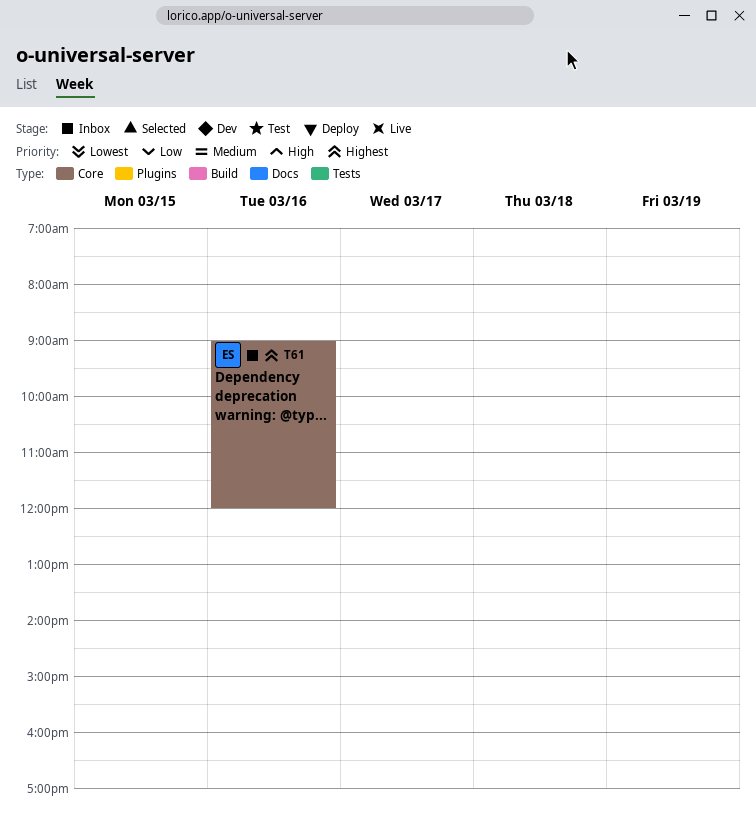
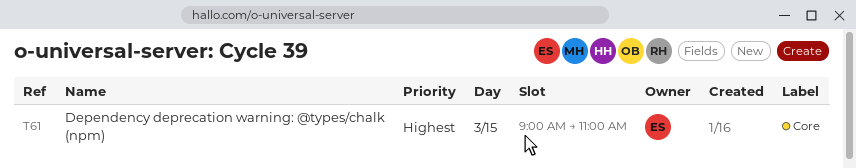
T61, day: Mar 16 -> Mar 15
T61, ends: 12:00 -> 11:00

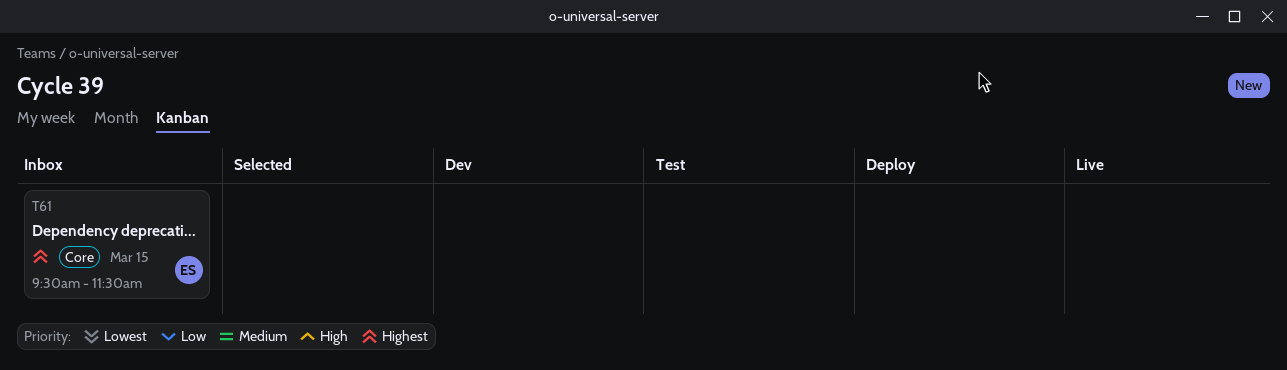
T61, begins: 09:00 -> 09:30
T61, ends: 11:00 -> 11:30

